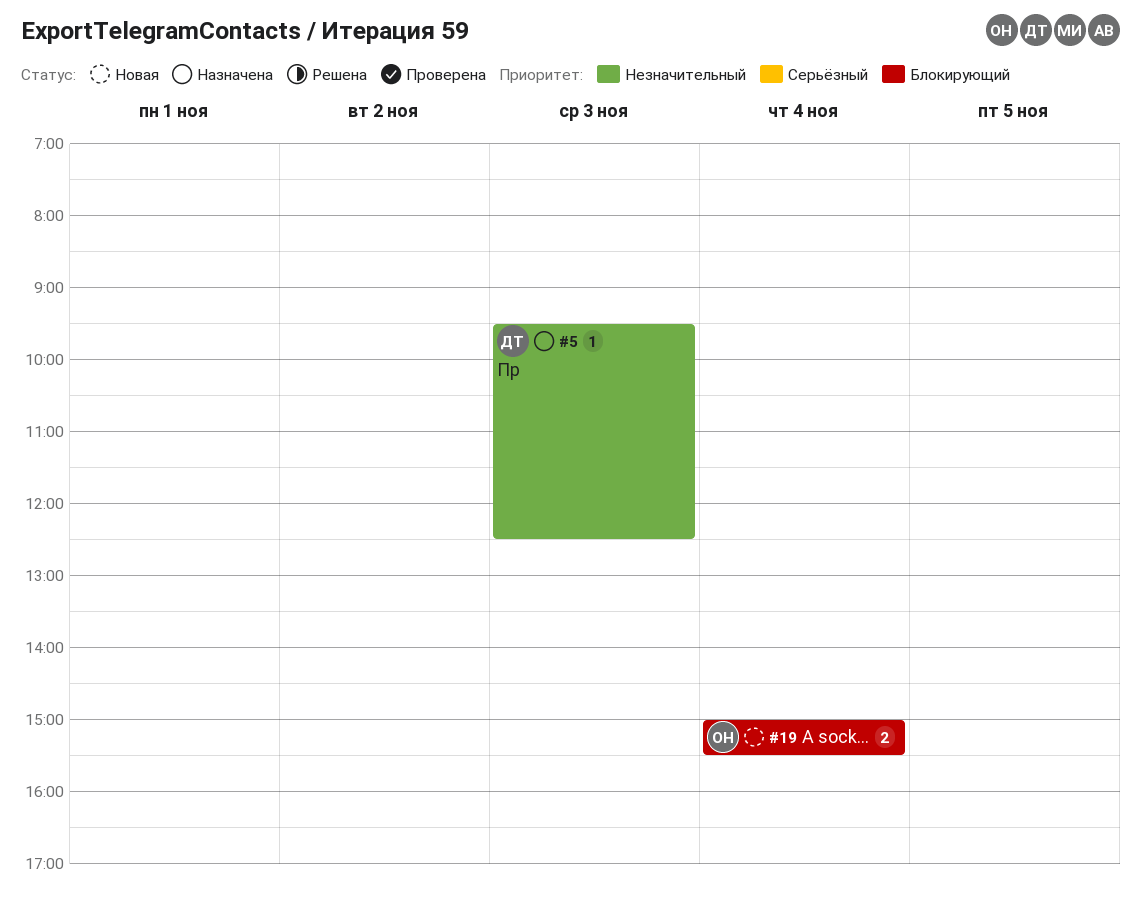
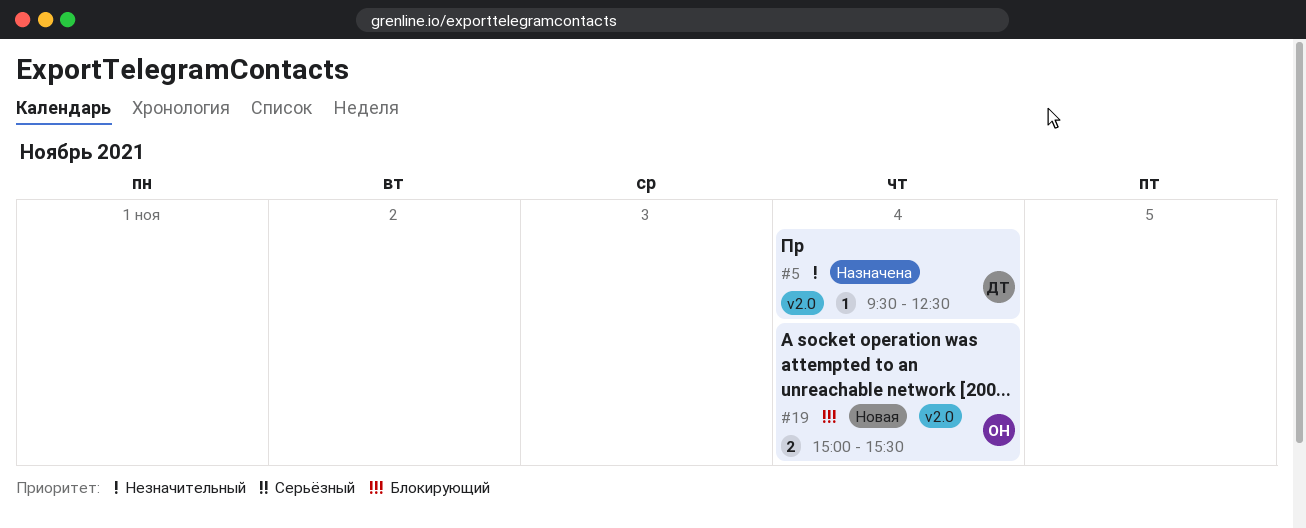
#5, day: Nov 3 -> Nov 4

